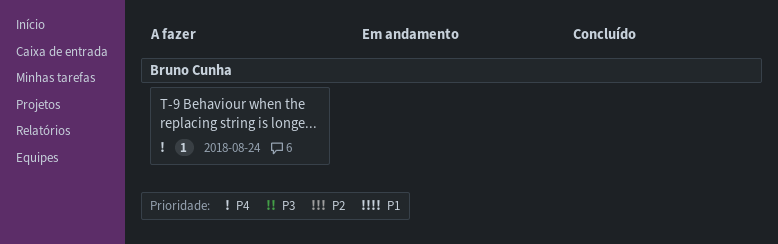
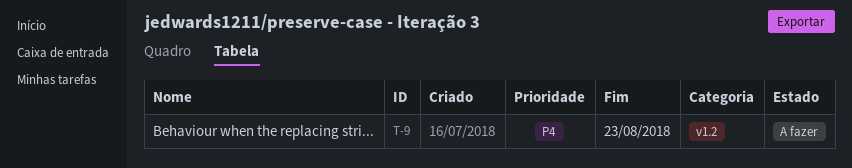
T-9, due: Aug 24 -> Aug 23

